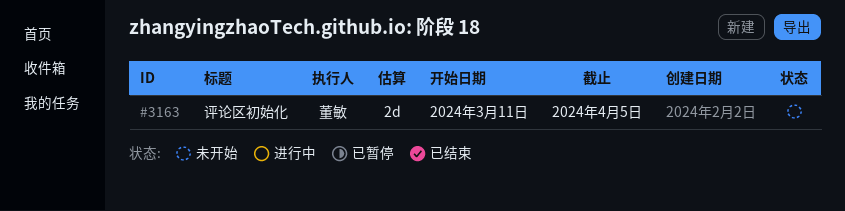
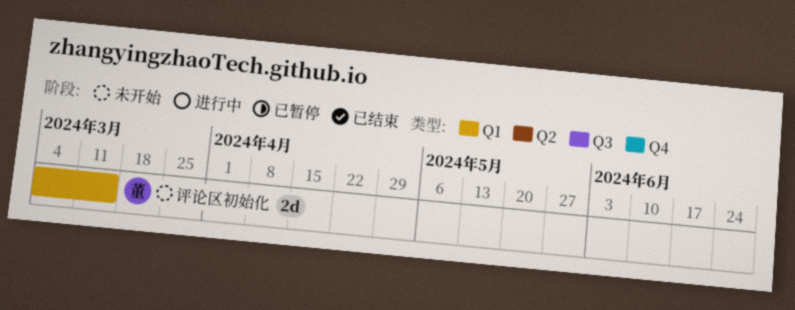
评论区初始化, start: Mar 11 -> Mar 4
评论区初始化, due: Apr 5 -> Mar 15

